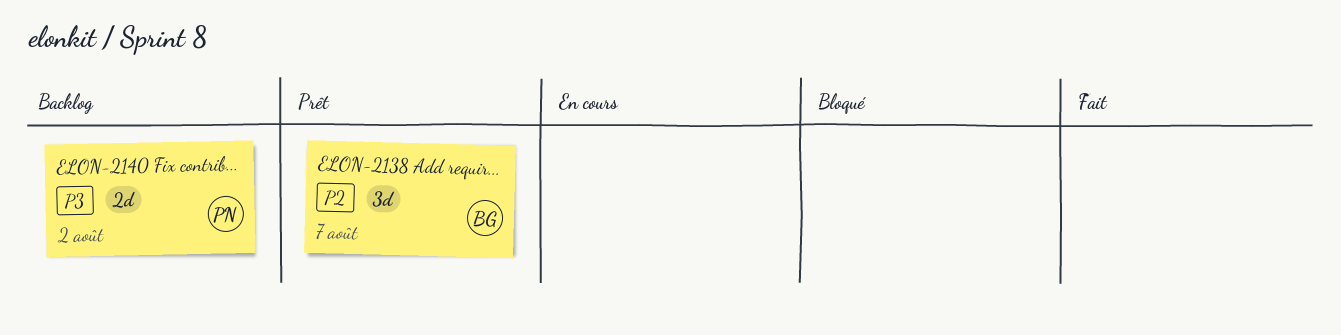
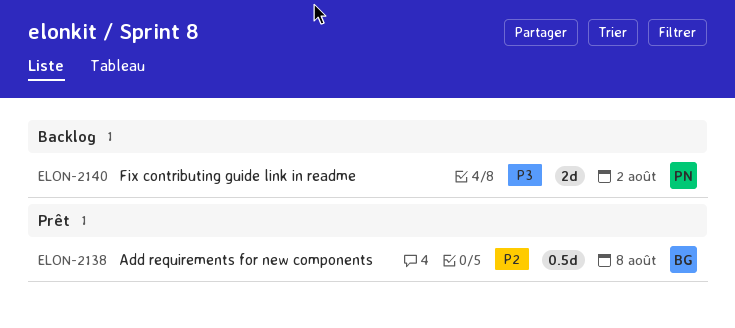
ELON-2138, estimate: 3d -> 0.5d
ELON-2138, due: Aug 7 -> Aug 8

